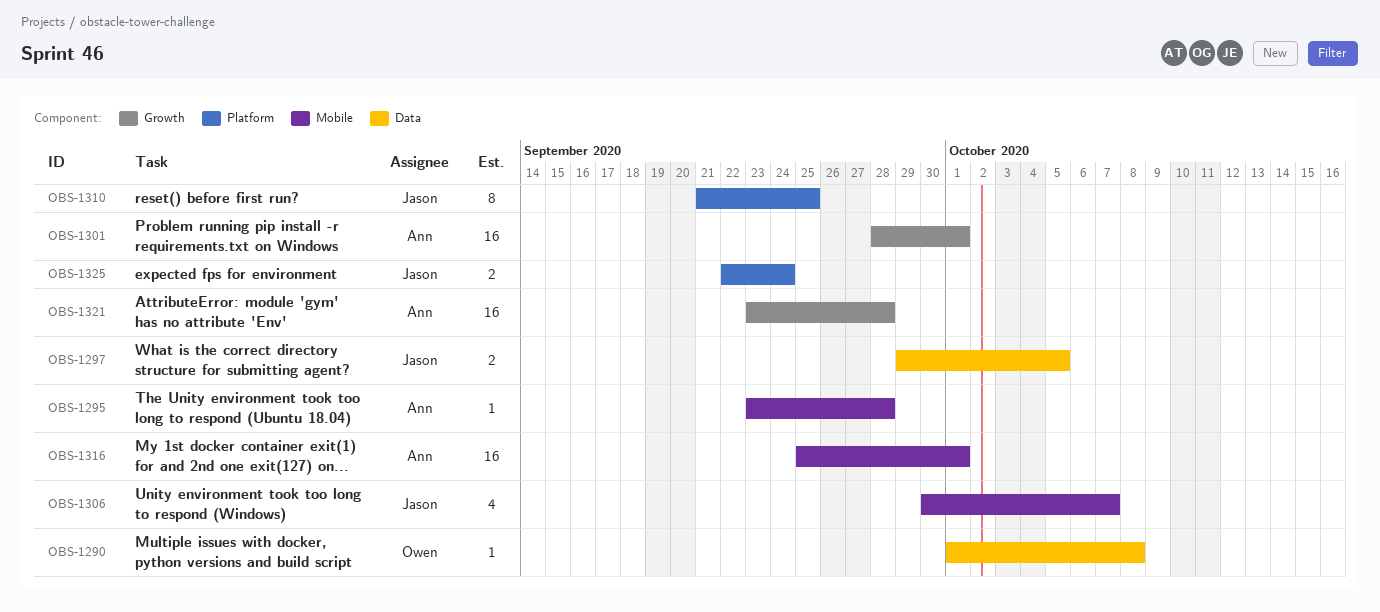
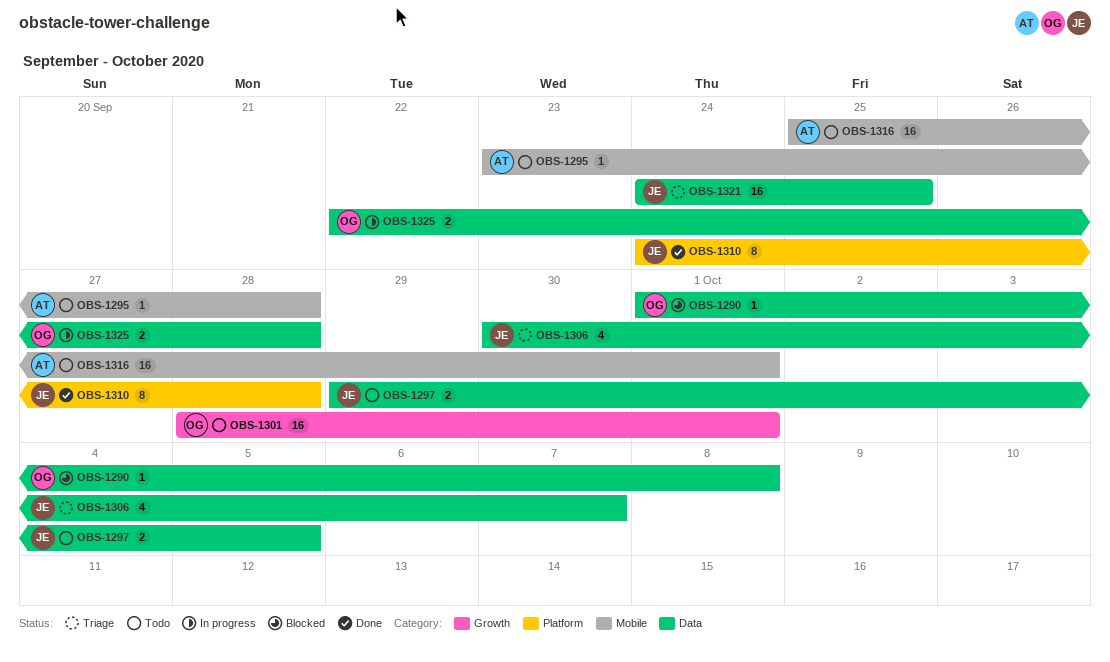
OBS-1301, owner: Ann -> Owen
OBS-1306, label: Mobile -> Data
OBS-1310, start: Sep 21 -> Sep 24
OBS-1310, due: Sep 25 -> Sep 28
OBS-1321, owner: Ann -> Jason
OBS-1321, label: Growth -> Data
OBS-1321, start: Sep 23 -> Sep 24
OBS-1321, due: Sep 28 -> Sep 25
OBS-1325, owner: Jason -> Owen
OBS-1325, label: Platform -> Data
OBS-1325, due: Sep 24 -> Sep 28

